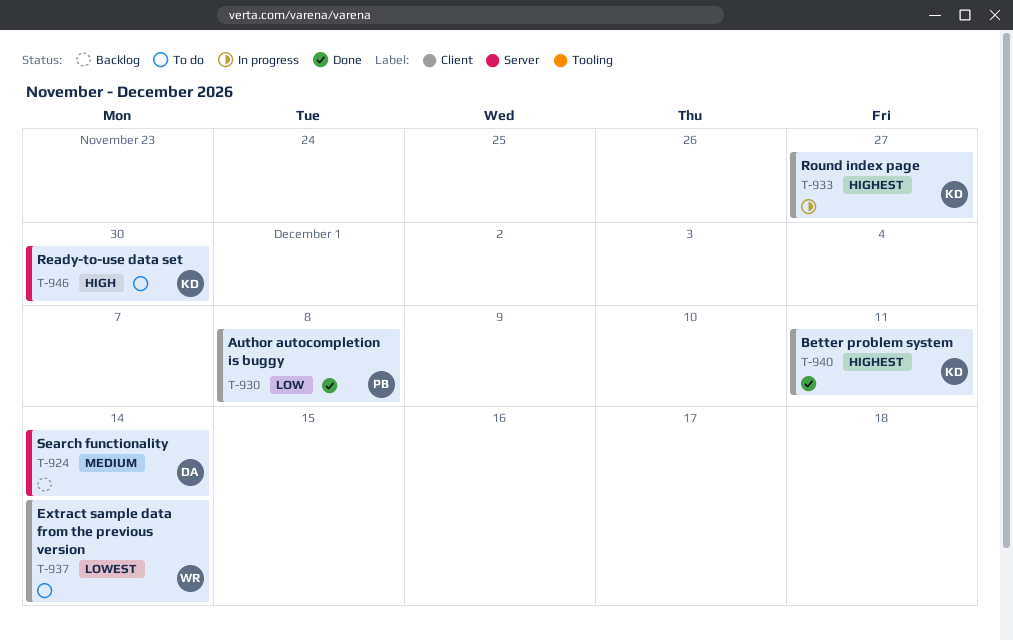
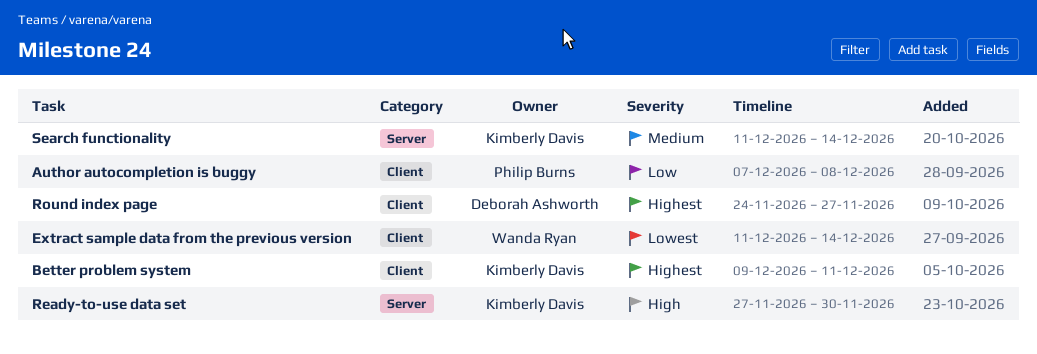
Round index page, owner: Kimberly Davis -> Deborah Ashworth
Search functionality, owner: Deborah Ashworth -> Kimberly Davis

